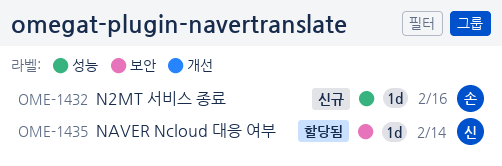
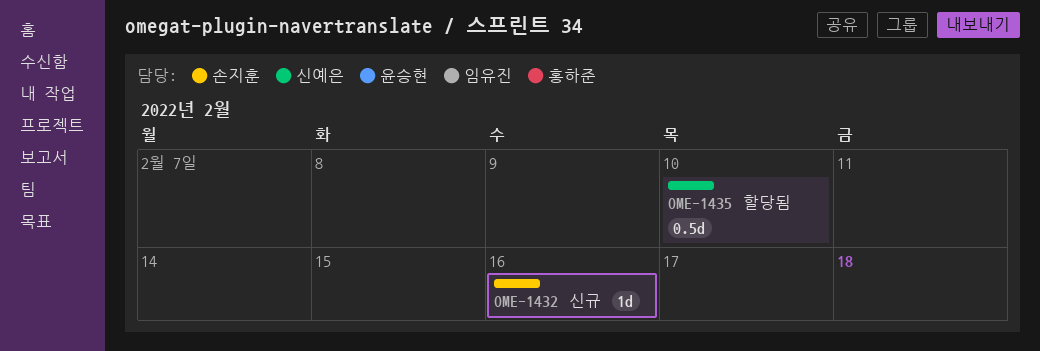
OME-1435, estimate: 1d -> 0.5d
OME-1435, due: Feb 14 -> Feb 10

